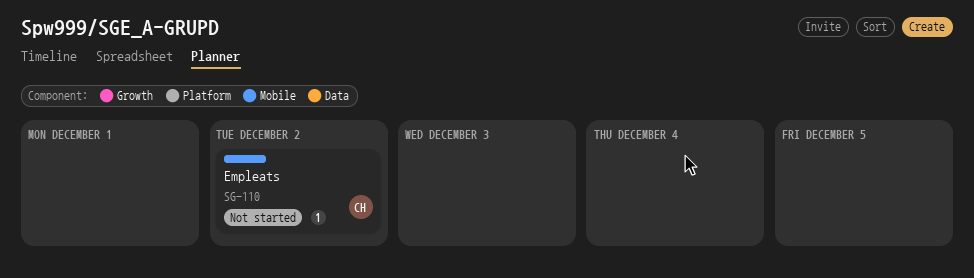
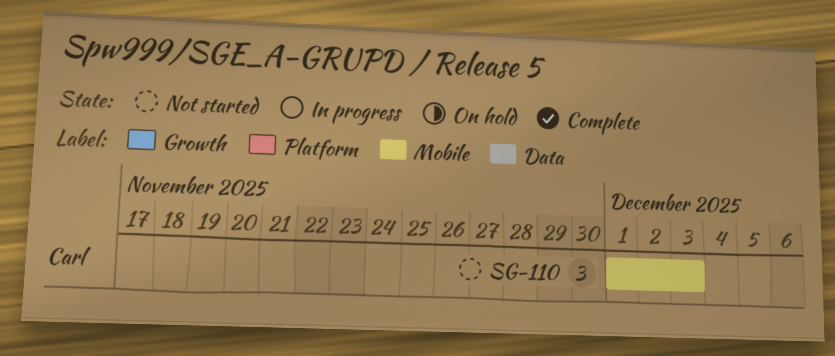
SG-110, estimate: 1 -> 3
SG-110, due: Dec 2 -> Dec 3

